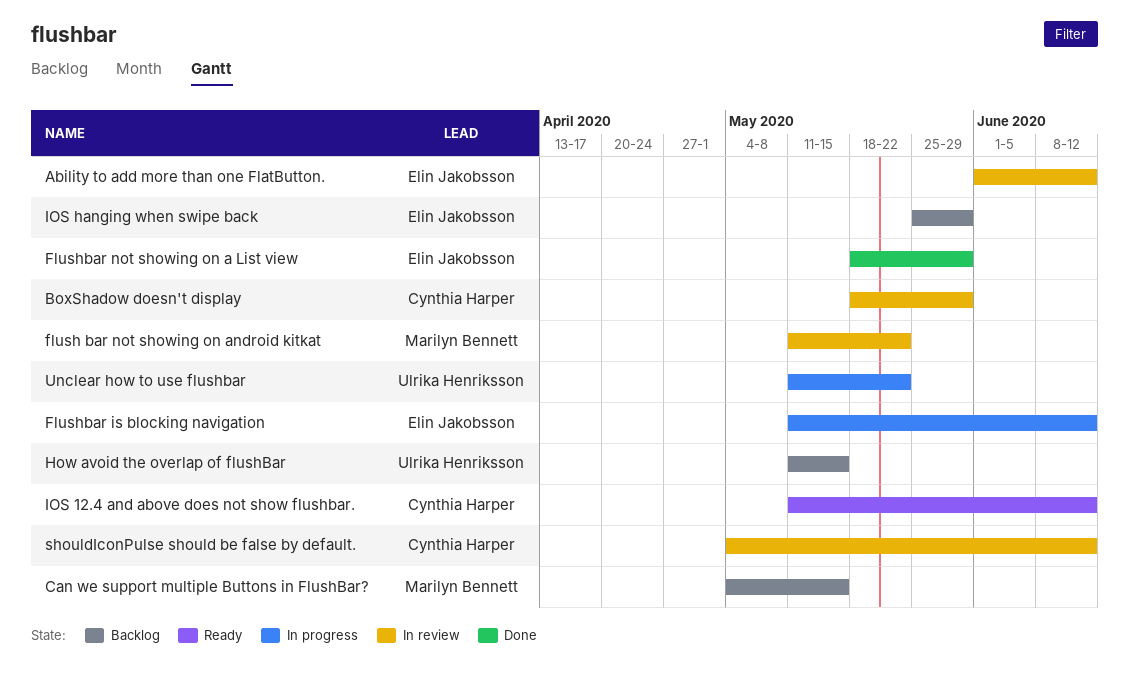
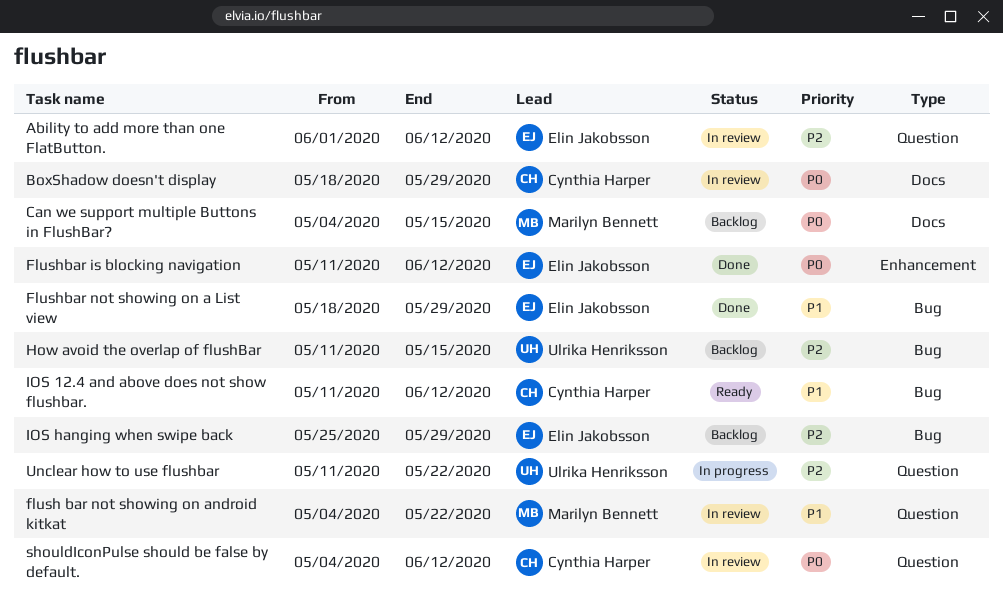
flush bar not showing on android kitkat, start: May 11 -> May 4
Flushbar is blocking navigation, status: In progress -> Done

